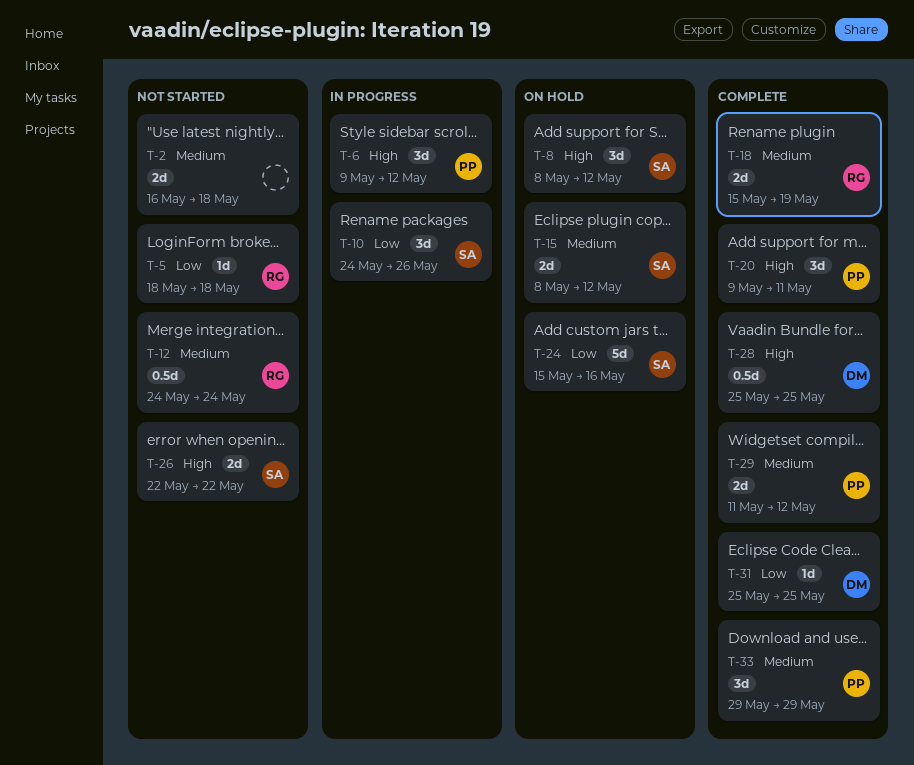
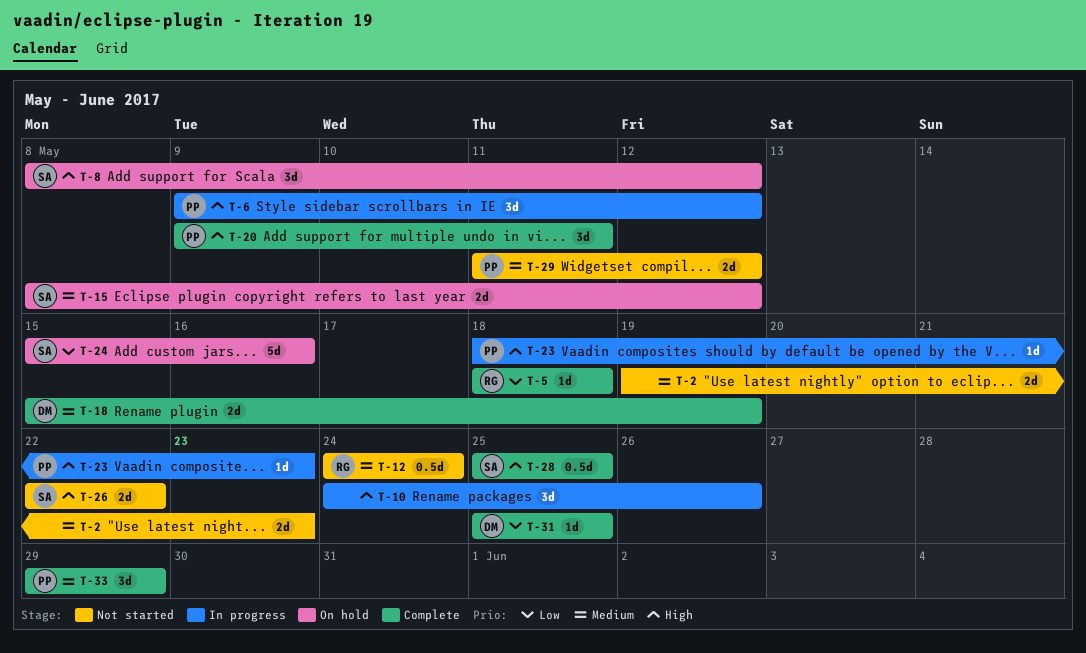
T-2, start: May 16 -> May 19
T-2, due: May 18 -> May 23
T-5, status: Not started -> Complete
T-10, owner: SA -> none
T-10, priority: Low -> High
T-18, owner: RG -> DM
T-23: none -> present
T-28, owner: DM -> SA
T-29, status: Complete -> Not started

